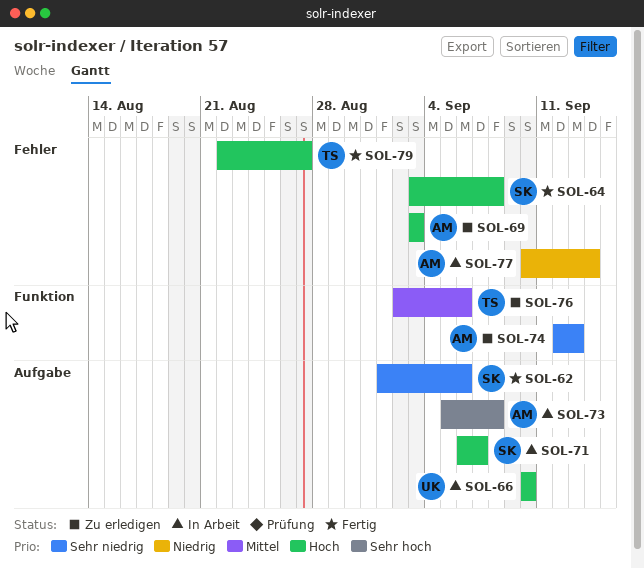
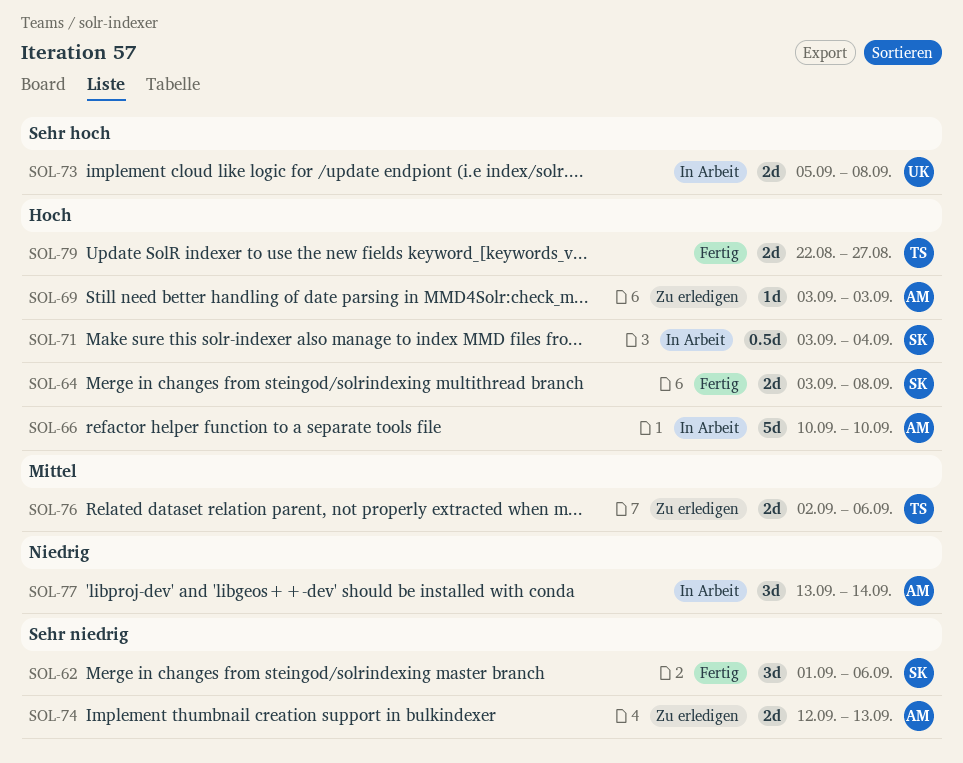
SOL-66, owner: UK -> AM
SOL-71, start: Sep 6 -> Sep 3
SOL-71, due: Sep 7 -> Sep 4
SOL-73, owner: AM -> UK
SOL-77, start: Sep 10 -> Sep 13

